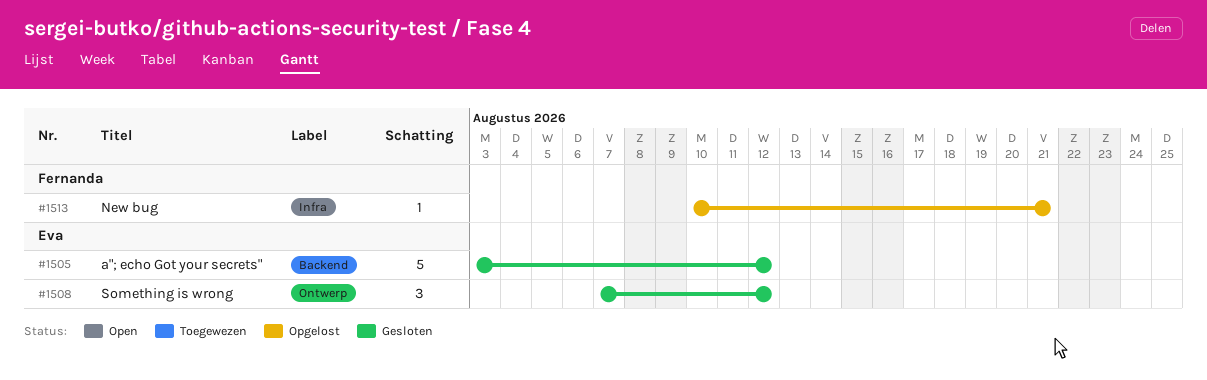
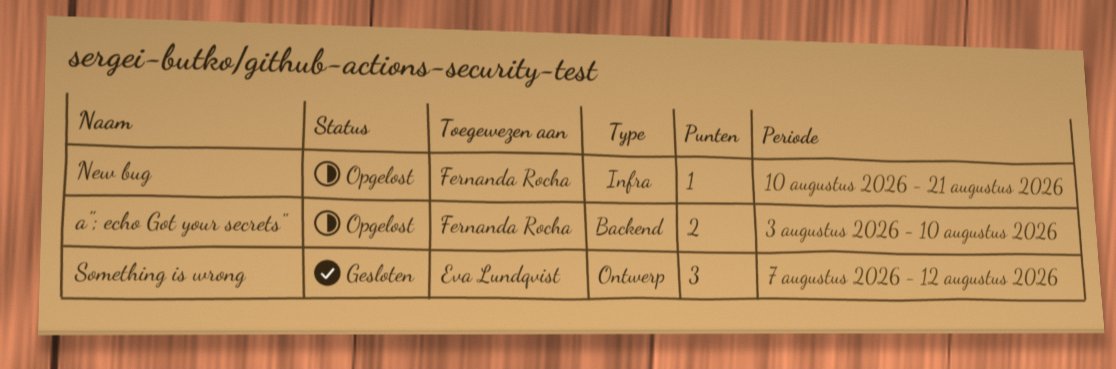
a"; echo Got your secrets", status: Gesloten -> Opgelost
a"; echo Got your secrets", owner: Eva Lundqvist -> Fernanda Rocha
a"; echo Got your secrets", estimate: 5 -> 2
a"; echo Got your secrets", due: Aug 12 -> Aug 10

